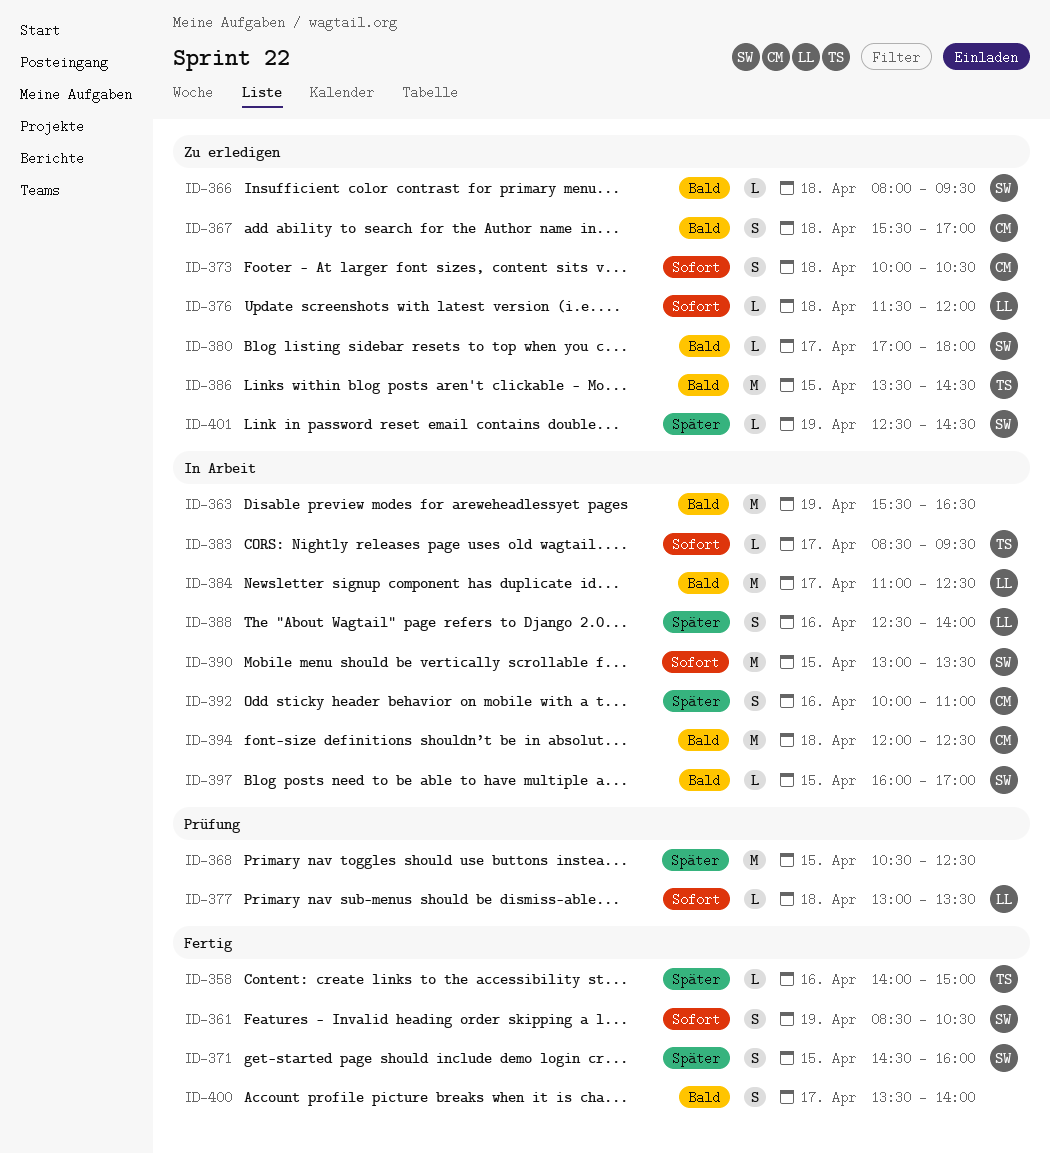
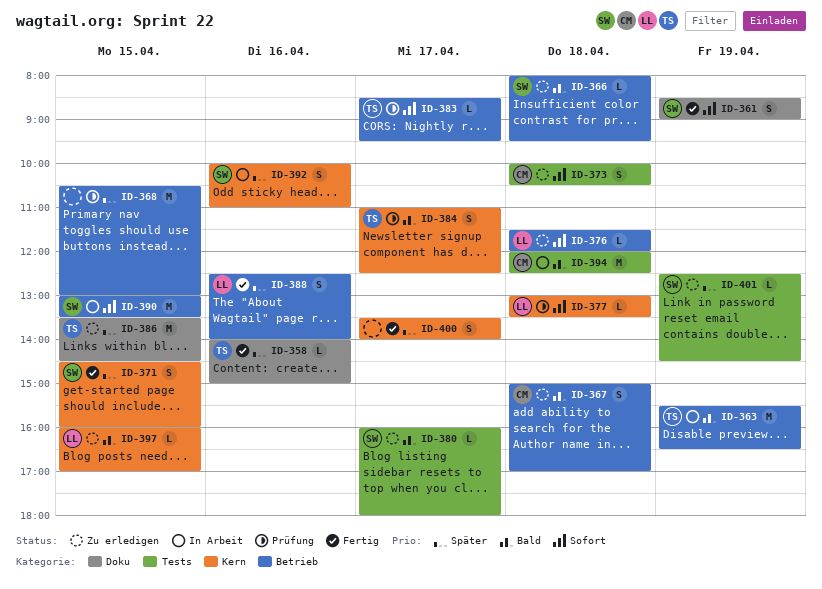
ID-361, ends: 10:30 -> 09:00
ID-363, owner: none -> TS
ID-367, begins: 15:30 -> 15:00
ID-368, ends: 12:30 -> 13:00
ID-380, begins: 17:00 -> 16:00
ID-383, status: In Arbeit -> Prüfung
ID-384, status: In Arbeit -> Prüfung
ID-384, owner: LL -> TS
ID-384, estimate: M -> S
ID-386, priority: Bald -> Später
ID-388, status: In Arbeit -> Fertig
ID-392, owner: CM -> SW
ID-397, status: In Arbeit -> Zu erledigen
ID-397, owner: SW -> LL
ID-400, priority: Bald -> Später

